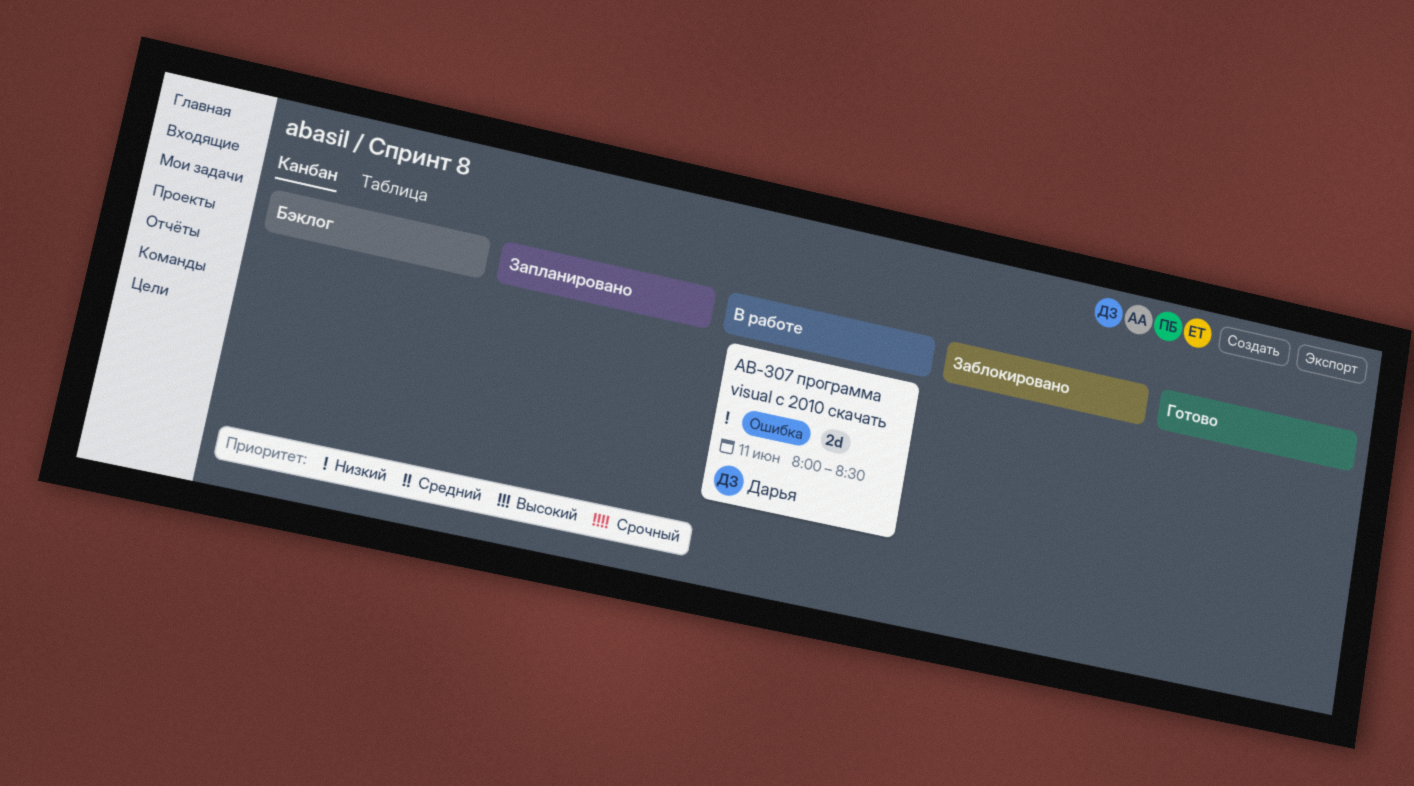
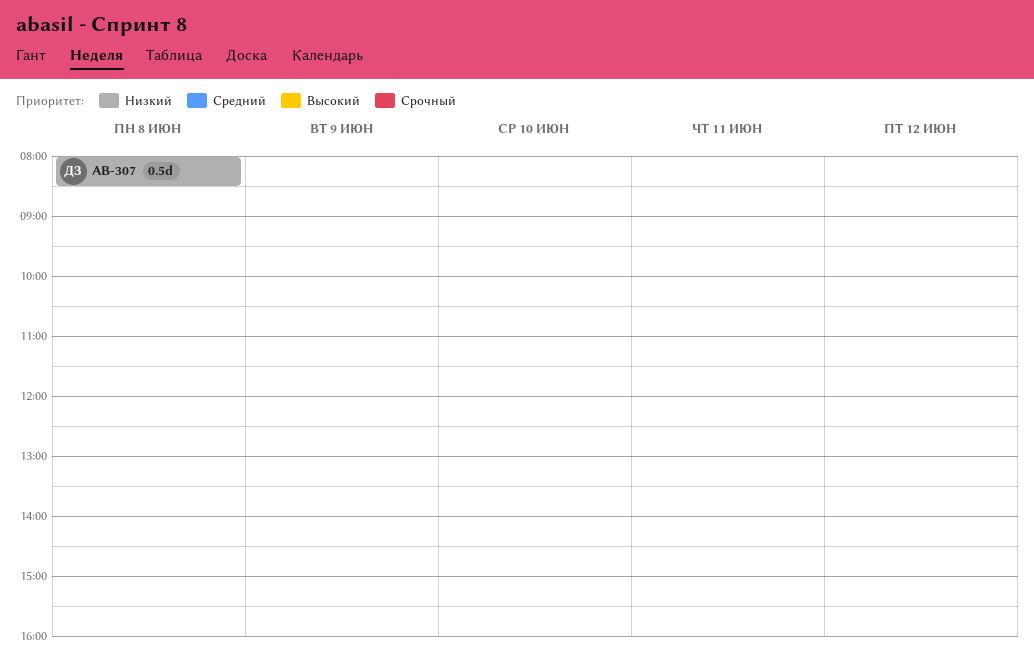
AB-307, estimate: 2d -> 0.5d
AB-307, day: Jun 11 -> Jun 8

